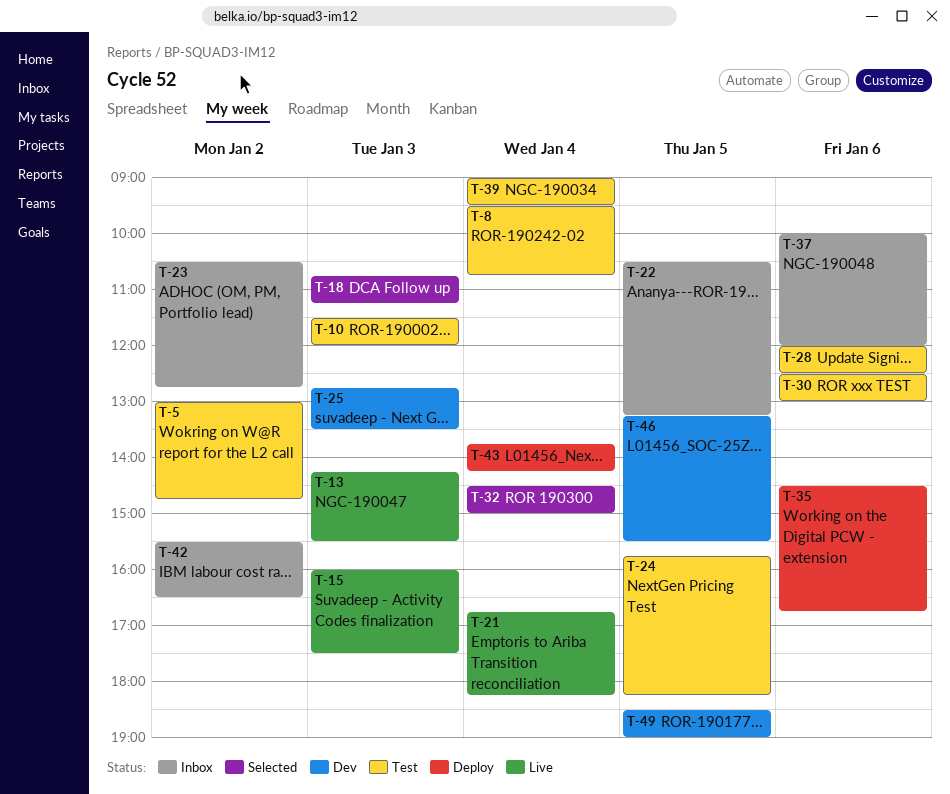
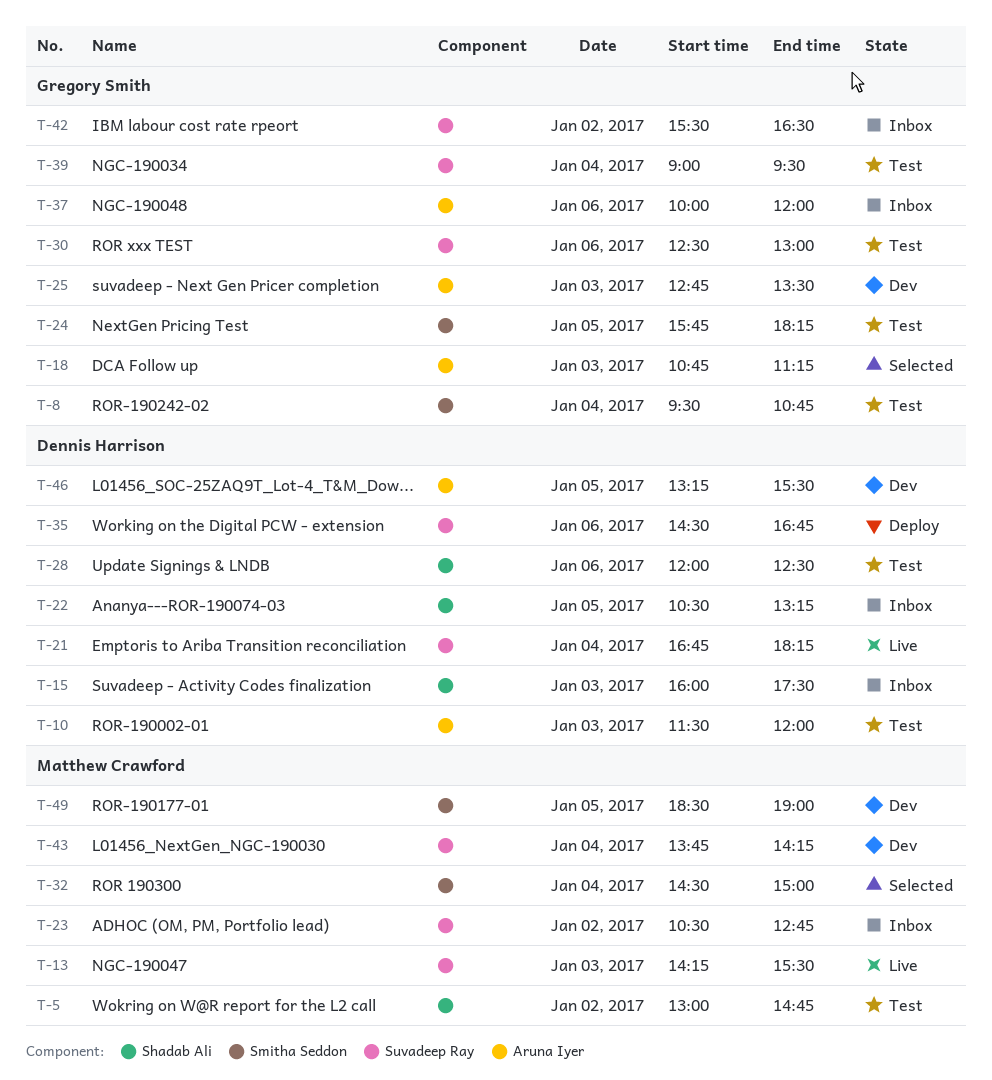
T-15, status: Live -> Inbox
T-43, status: Deploy -> Dev

